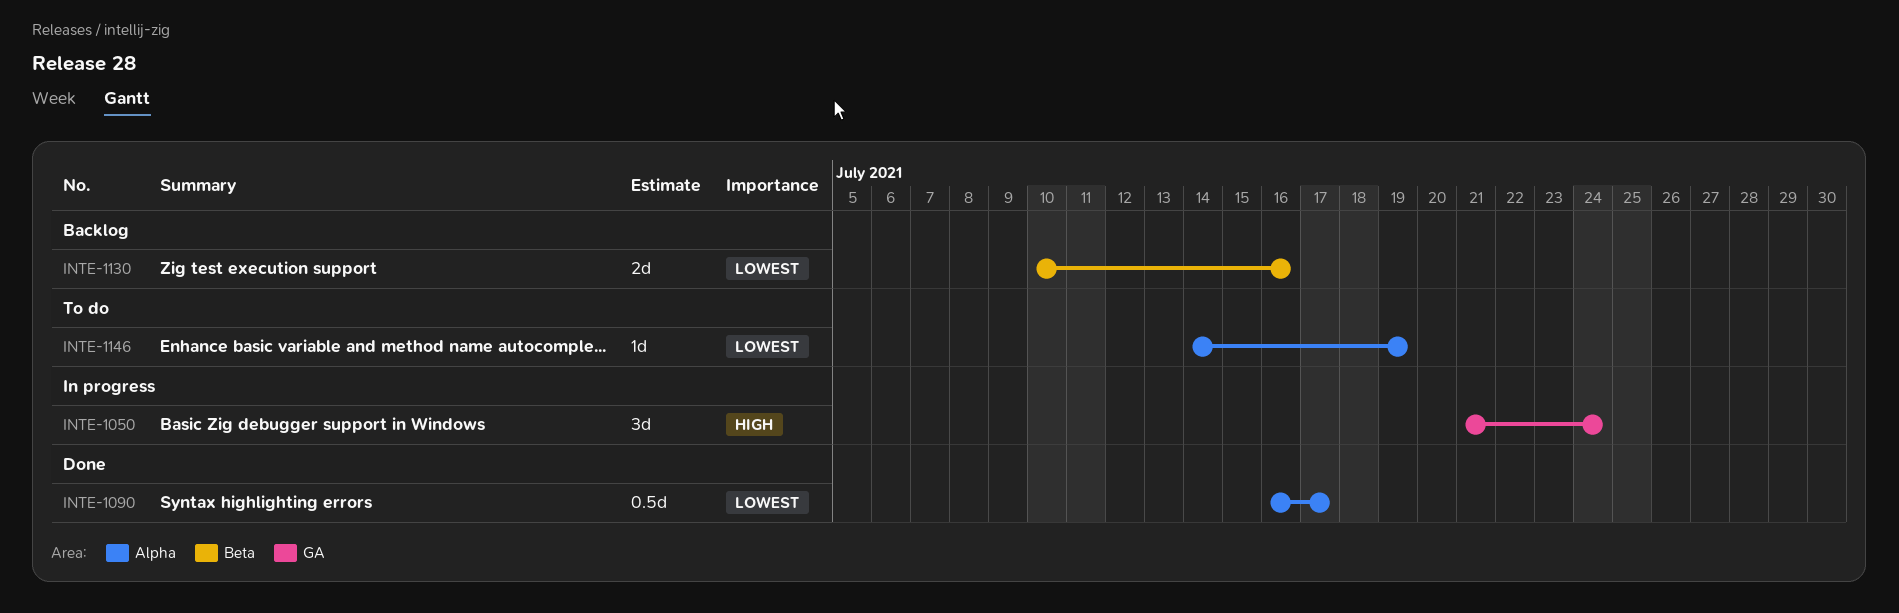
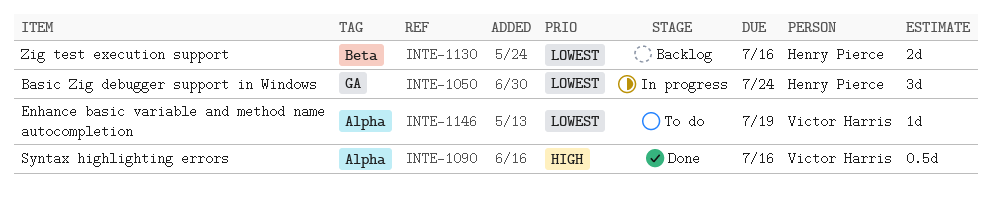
INTE-1050, priority: High -> Lowest
INTE-1090, priority: Lowest -> High
INTE-1090, due: Jul 17 -> Jul 16

